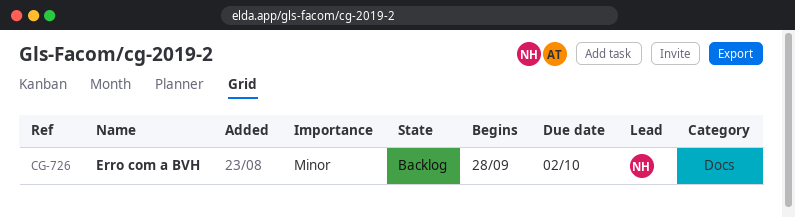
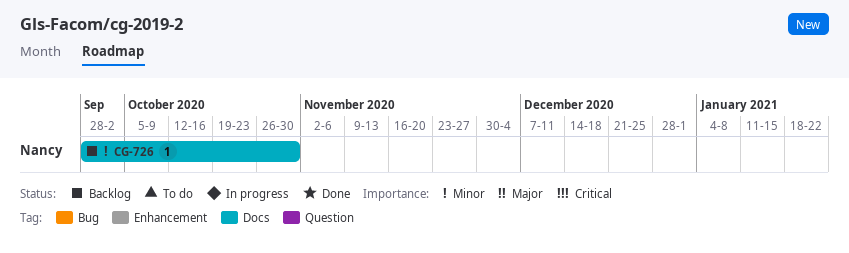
CG-726, due: Oct 2 -> Oct 30

